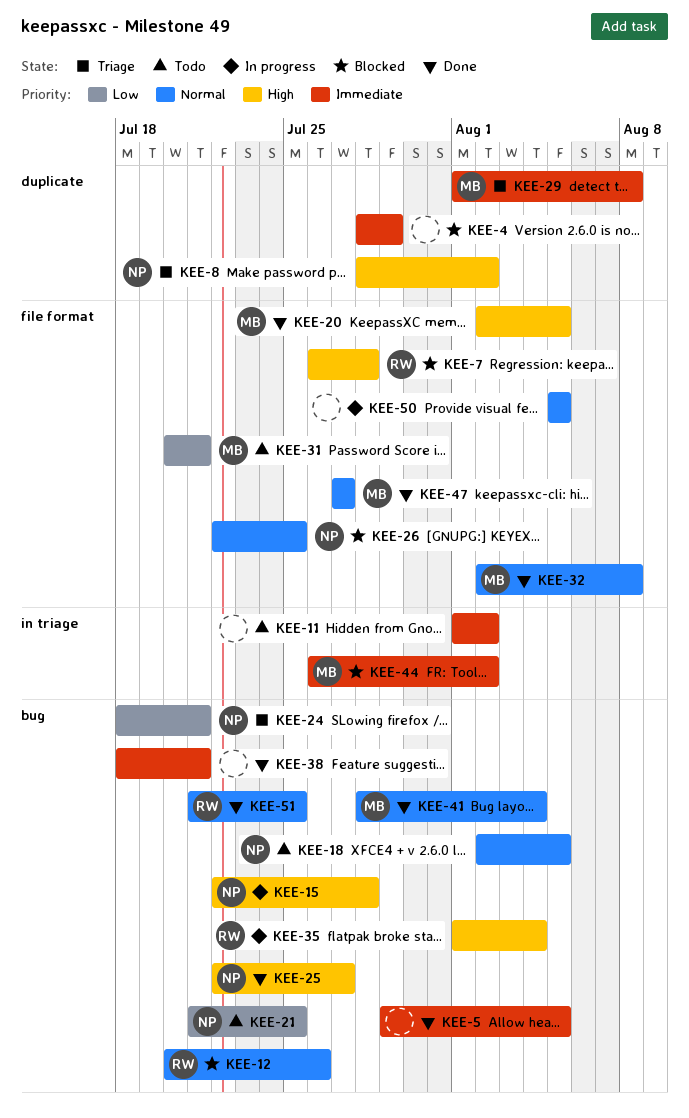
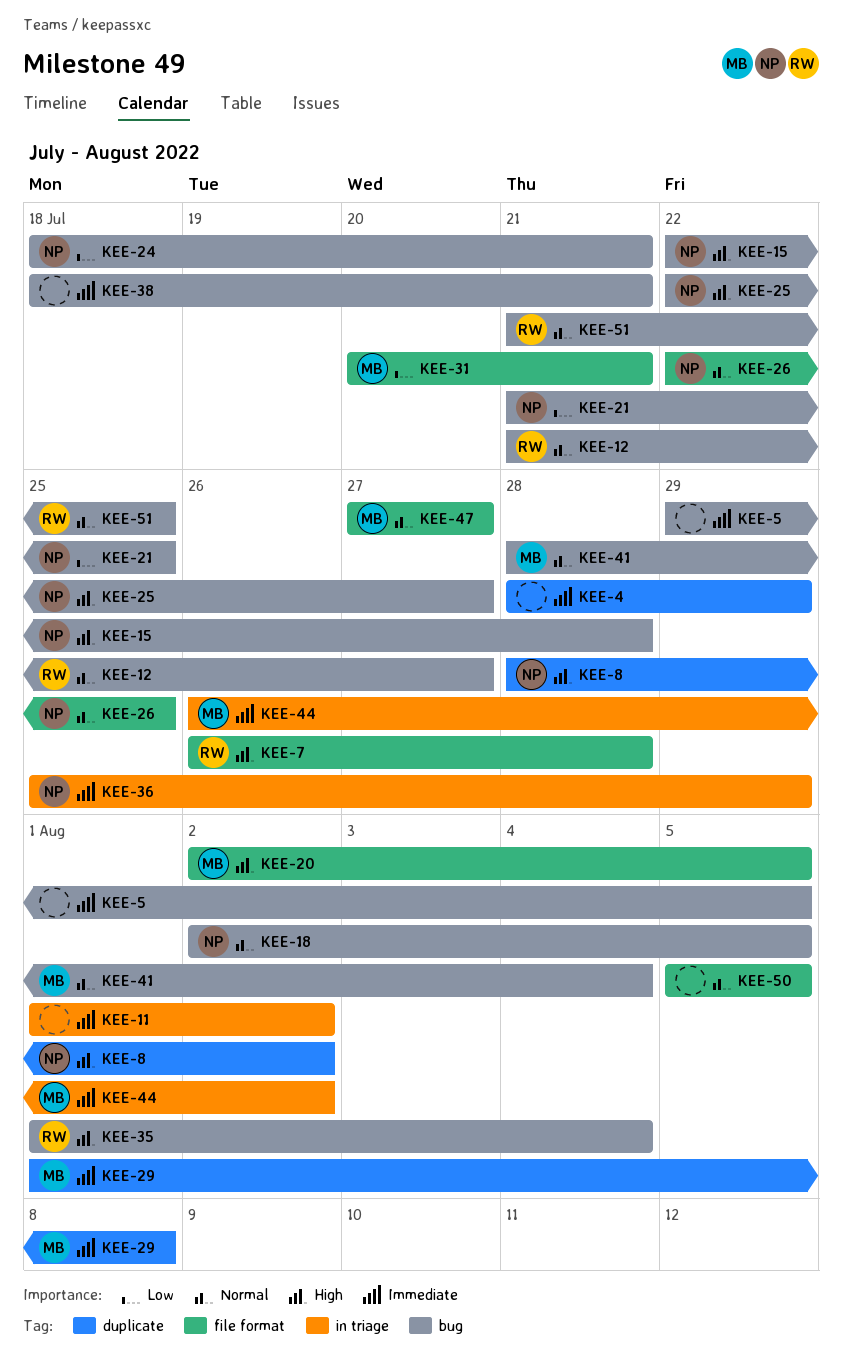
KEE-12, start: Jul 20 -> Jul 21
KEE-12, due: Jul 26 -> Jul 27
KEE-32: present -> none
KEE-36: none -> present

